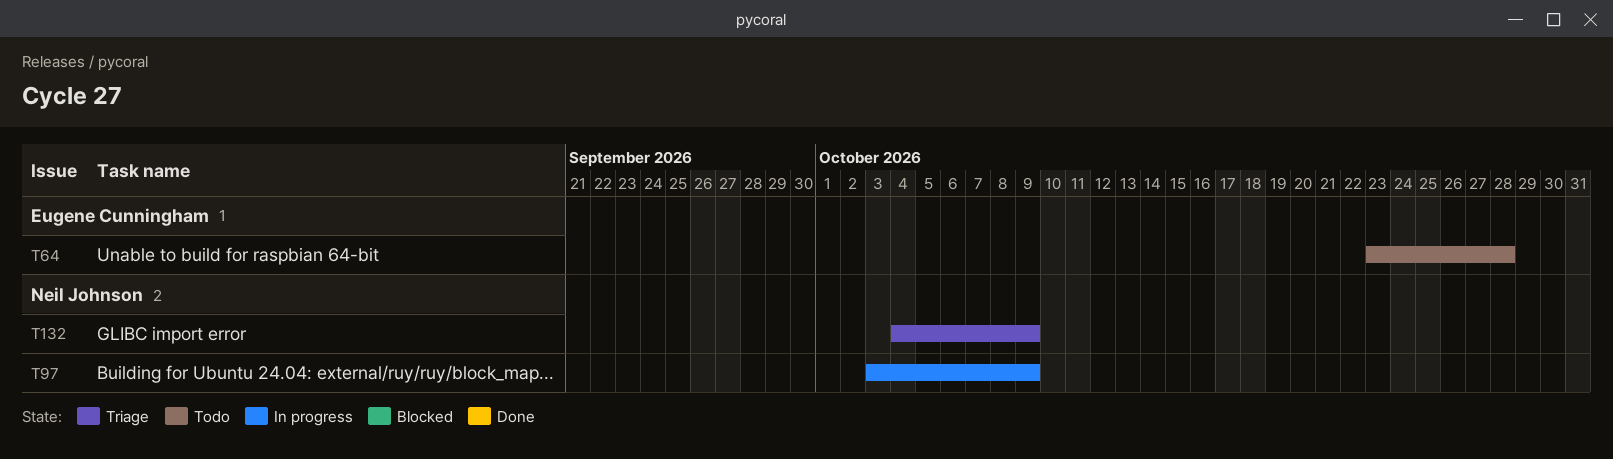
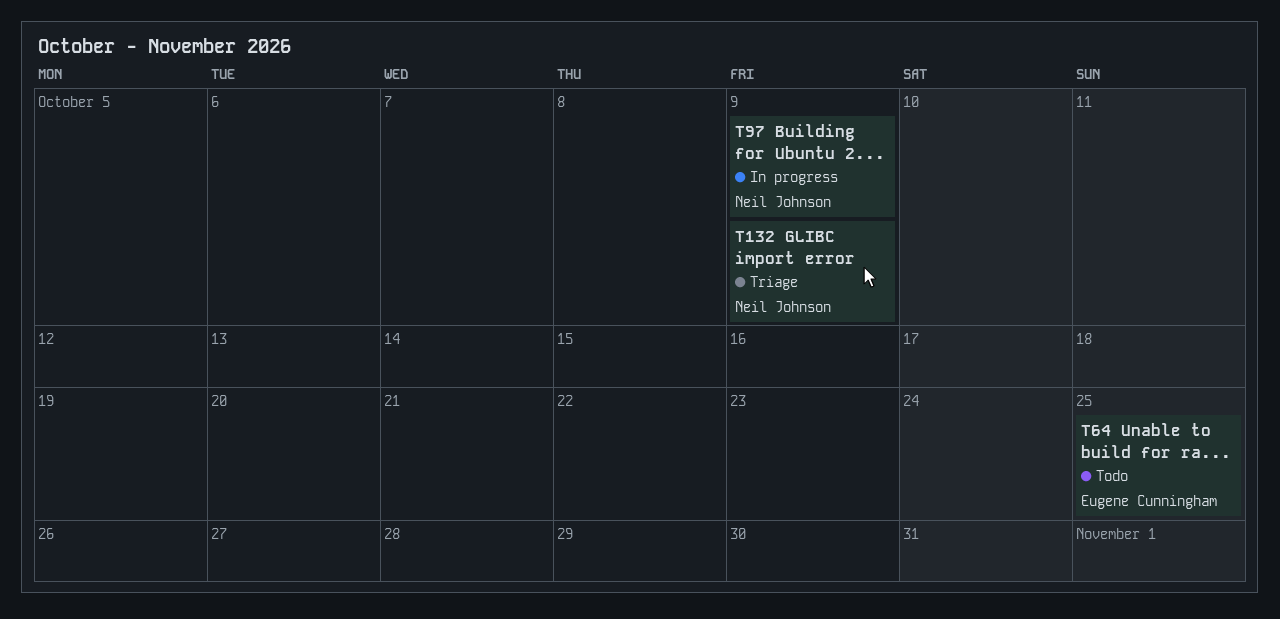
T64, due: Oct 28 -> Oct 25

